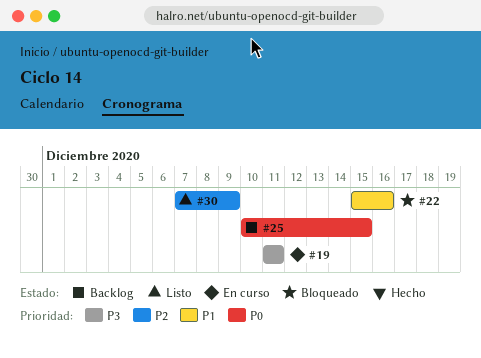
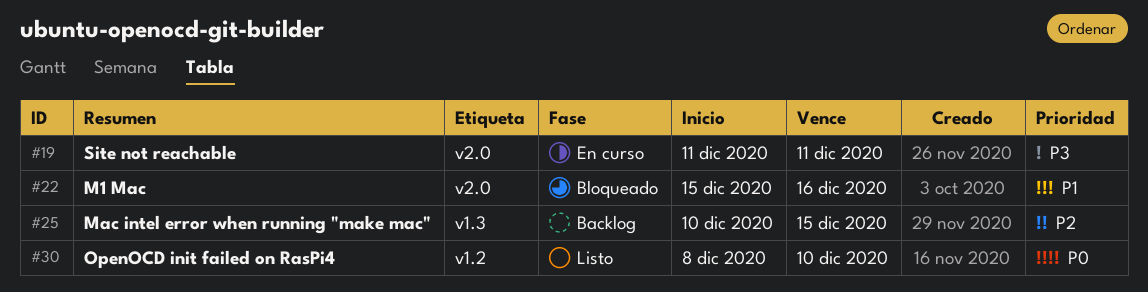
#25, priority: P0 -> P2
#30, priority: P2 -> P0
#30, start: Dec 7 -> Dec 8
#30, due: Dec 9 -> Dec 10

